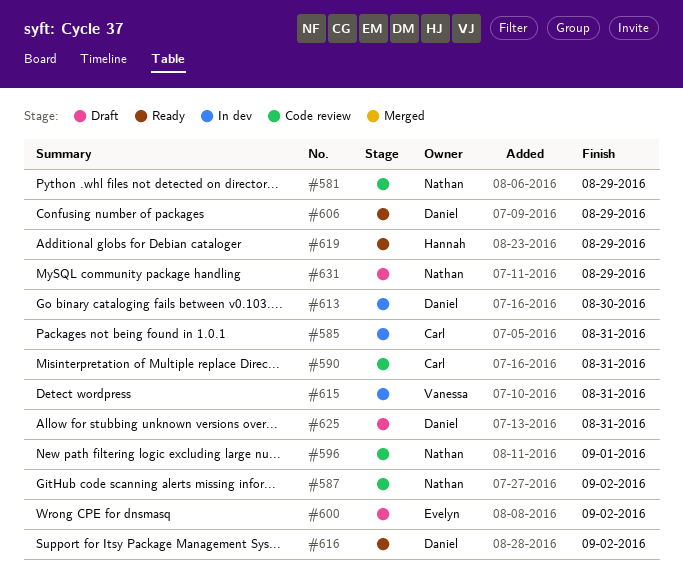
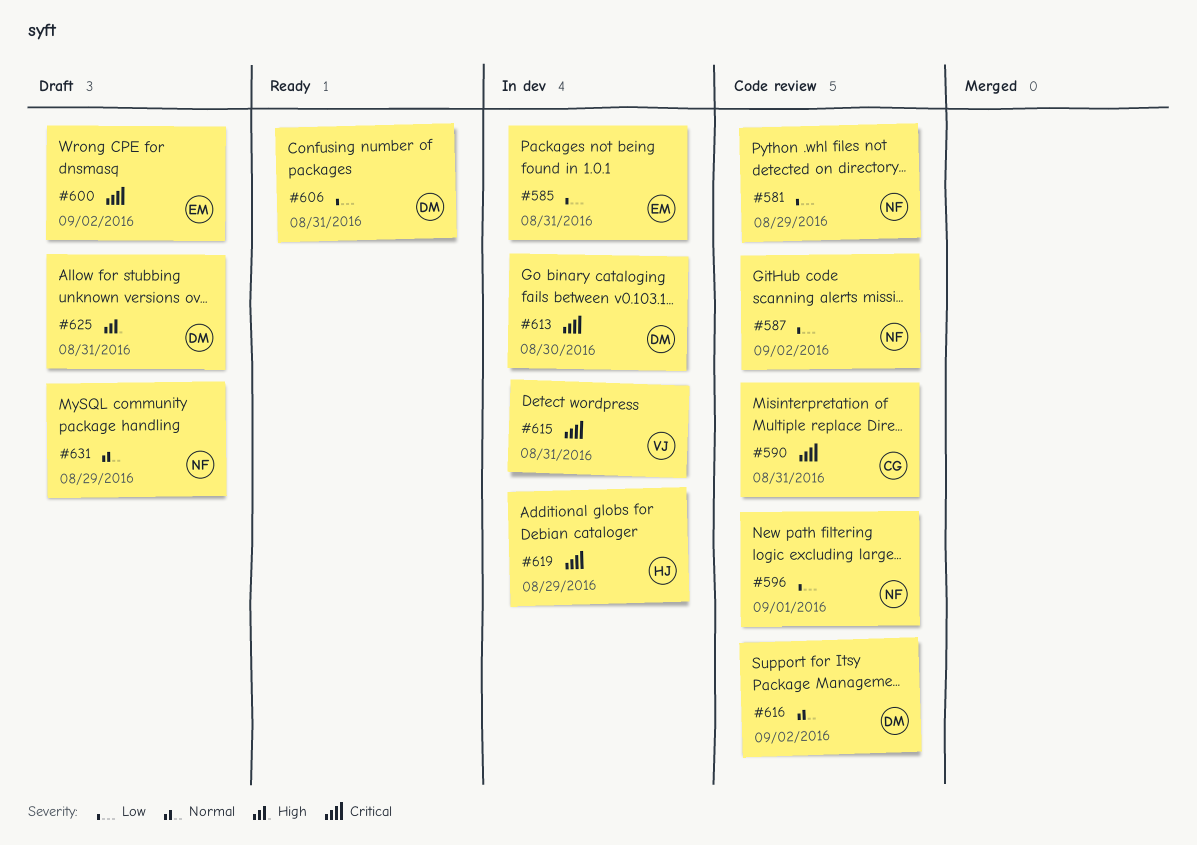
#585, owner: Carl -> Evelyn
#606, due: Aug 29 -> Aug 31
#616, status: Ready -> Code review
#619, status: Ready -> In dev

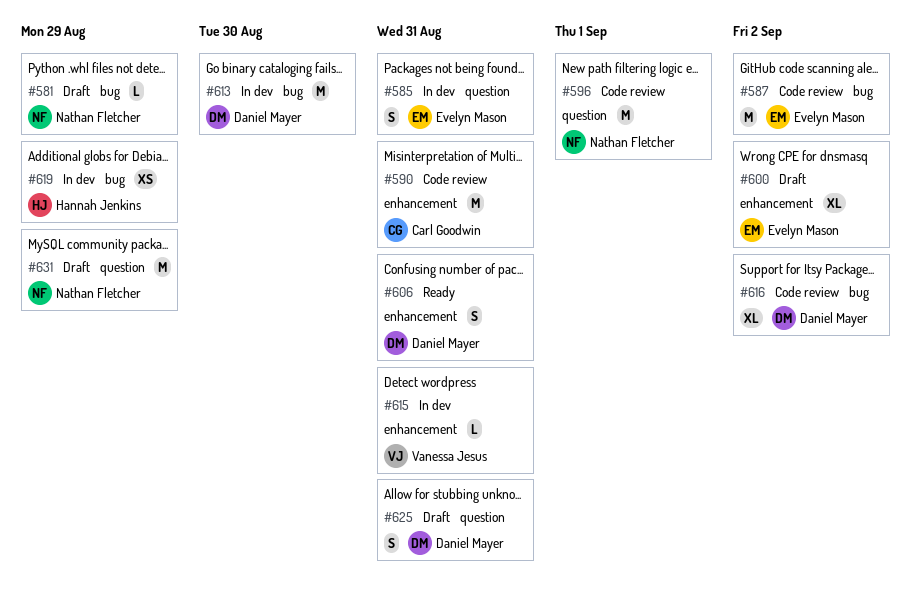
#581, status: Code review -> Draft
#587, owner: Nathan Fletcher -> Evelyn Mason

